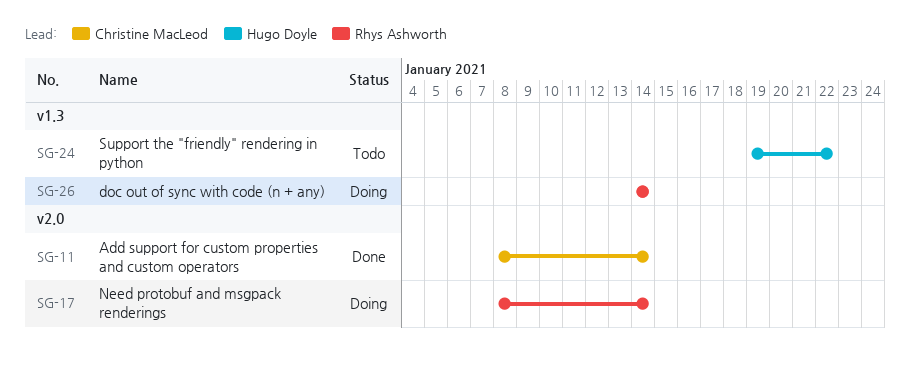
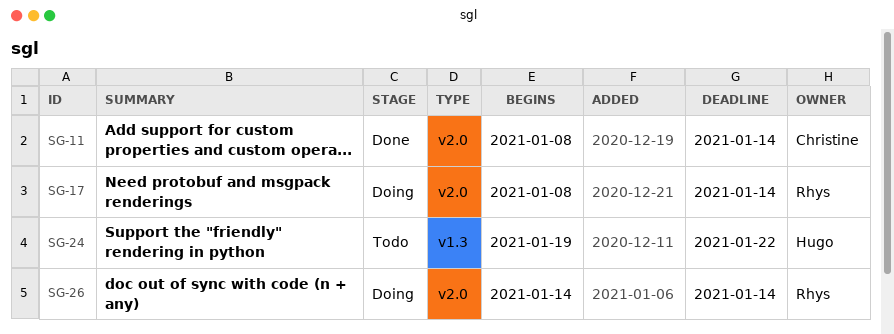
SG-26, label: v1.3 -> v2.0

